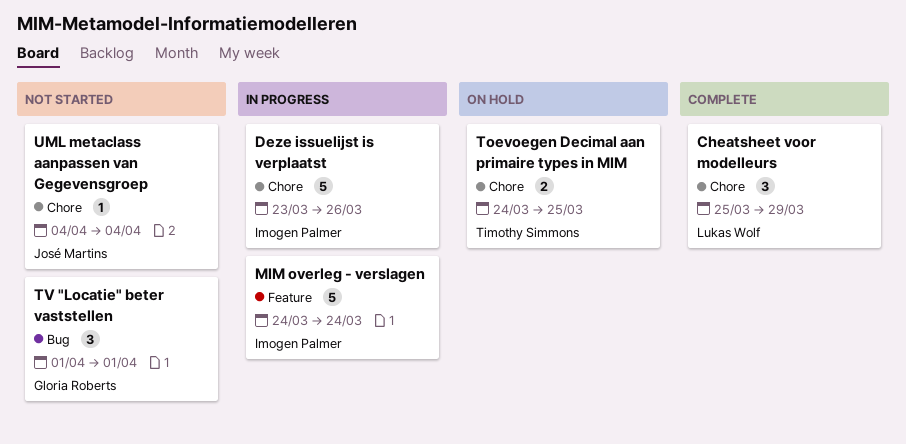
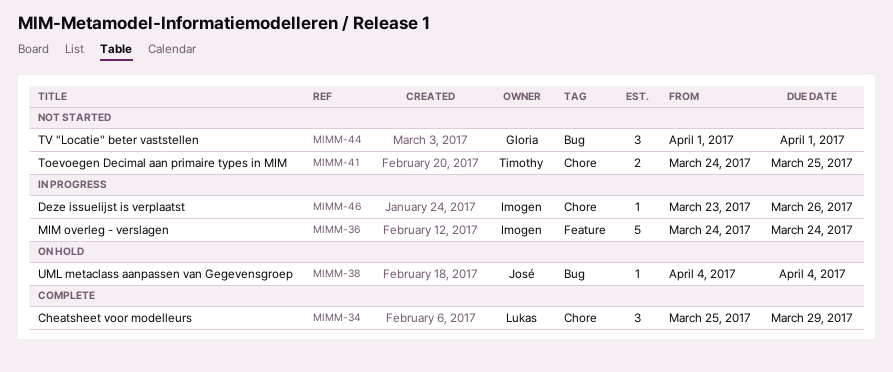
Deze issuelijst is verplaatst, estimate: 5 -> 1
Toevoegen Decimal aan primaire types in MIM, status: On hold -> Not started
UML metaclass aanpassen van Gegevensgroep, status: Not started -> On hold
UML metaclass aanpassen van Gegevensgroep, label: Chore -> Bug

